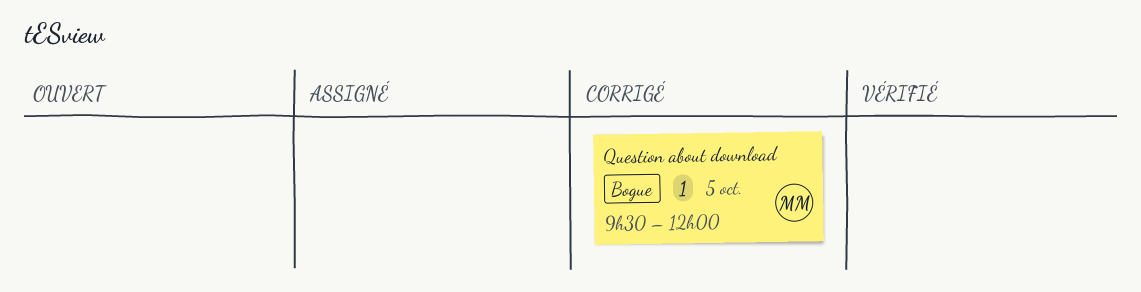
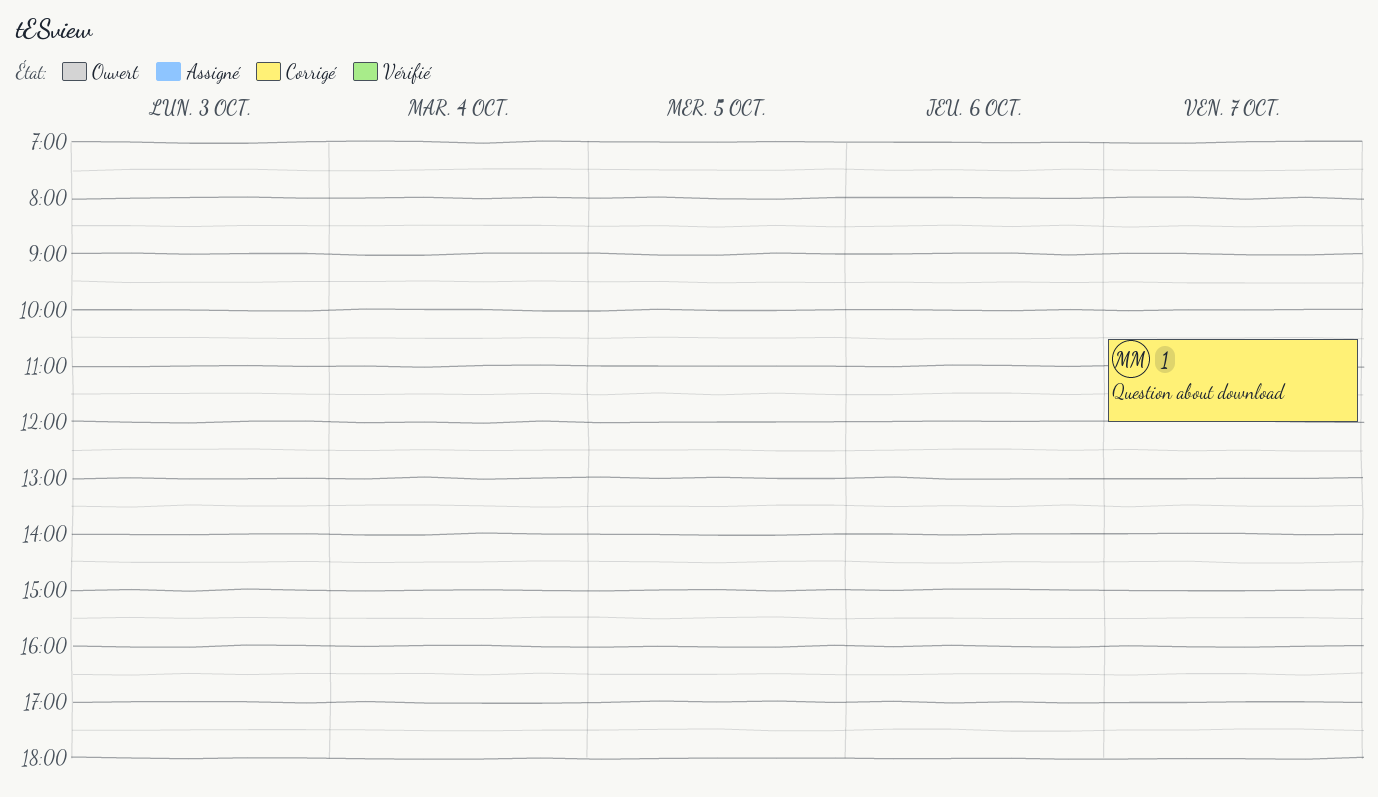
Question about download, day: Oct 5 -> Oct 7
Question about download, begins: 09:30 -> 10:30

